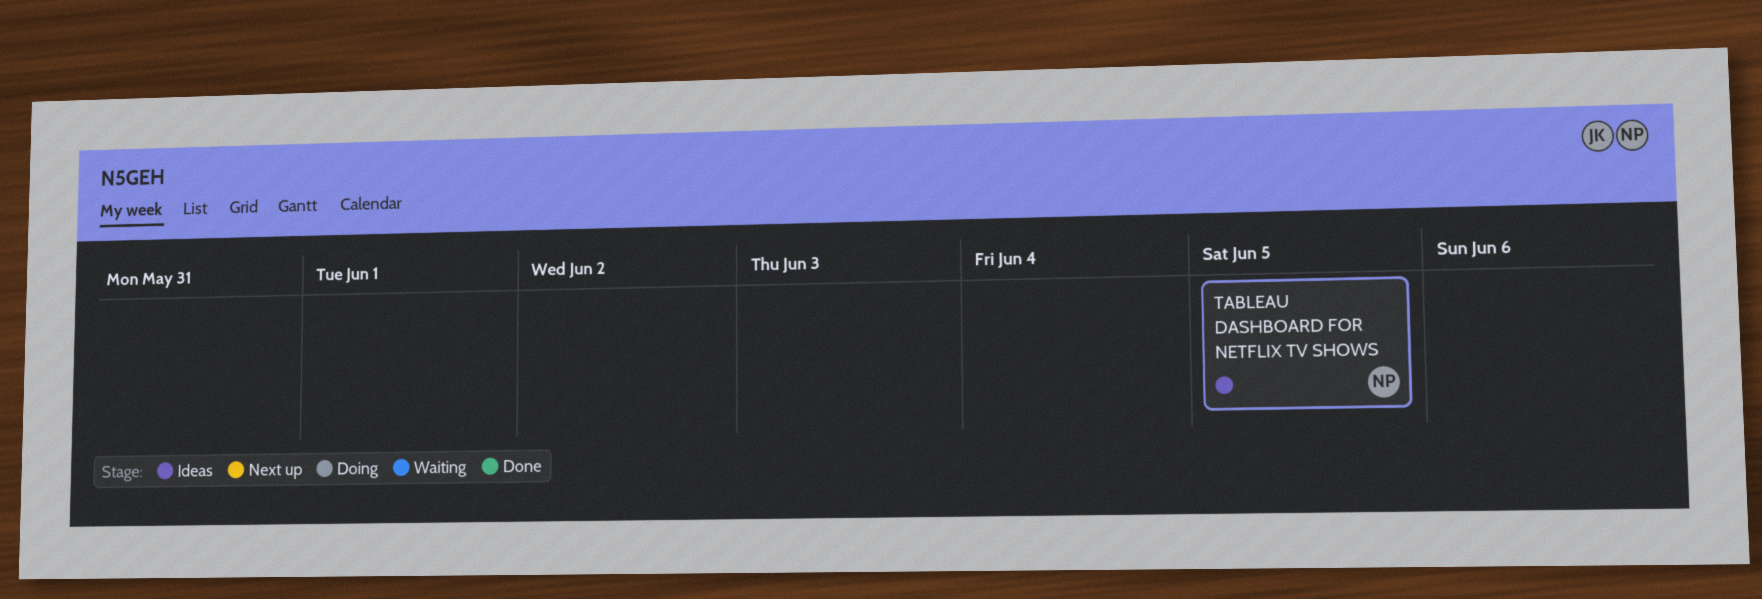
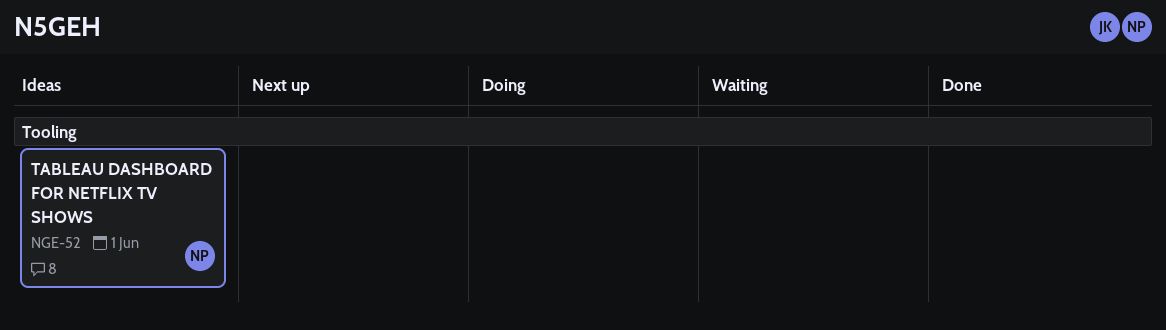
TABLEAU DASHBOARD FOR NETFLIX TV SHOWS, due: Jun 5 -> Jun 1

